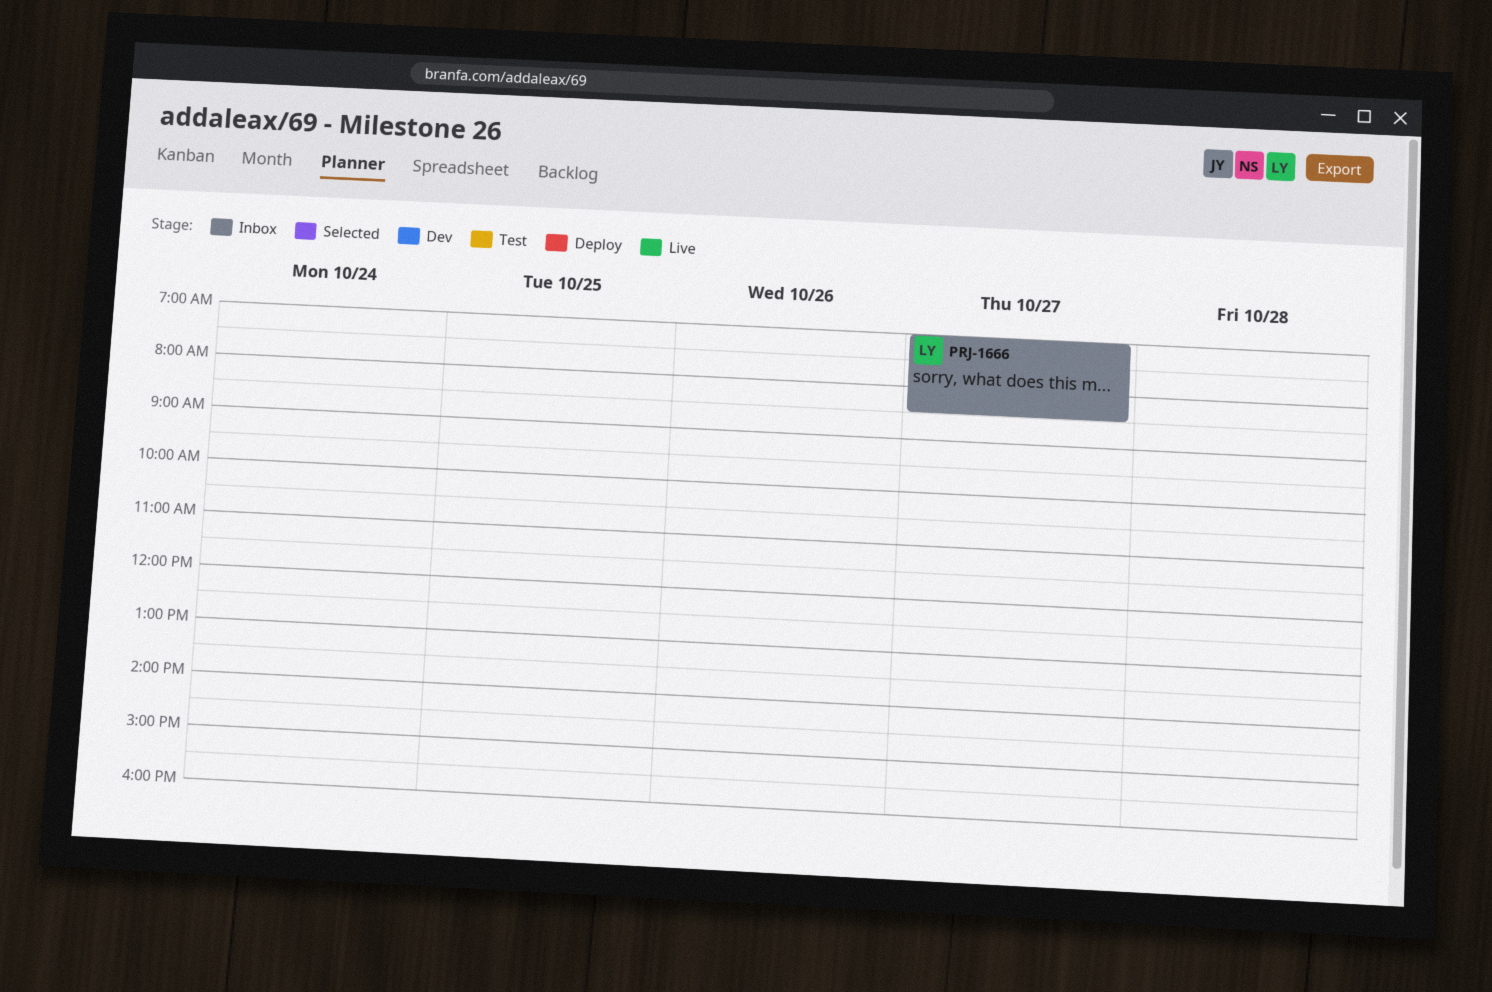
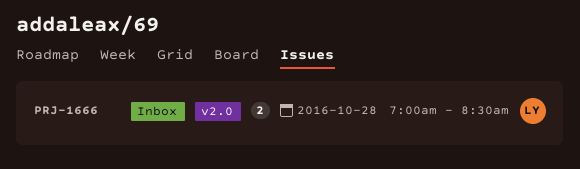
PRJ-1666, day: Oct 27 -> Oct 28

